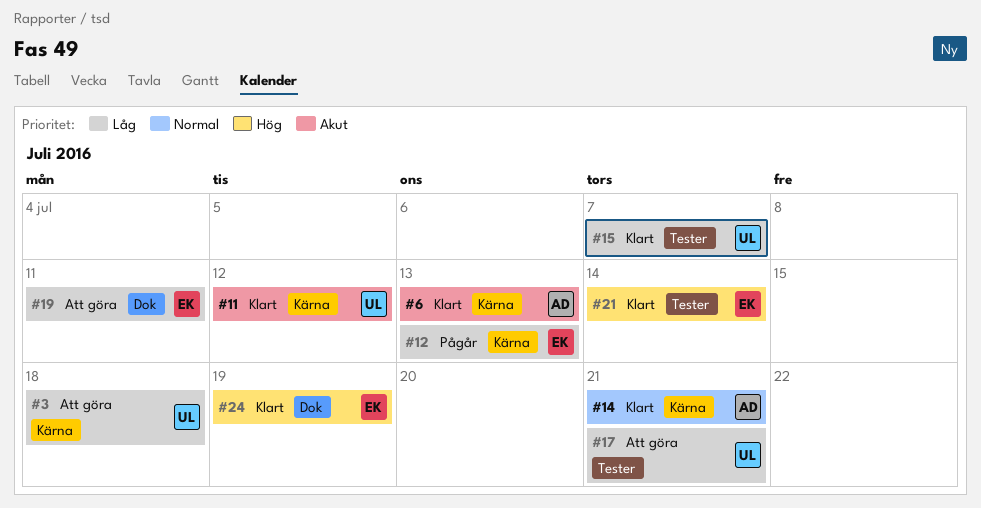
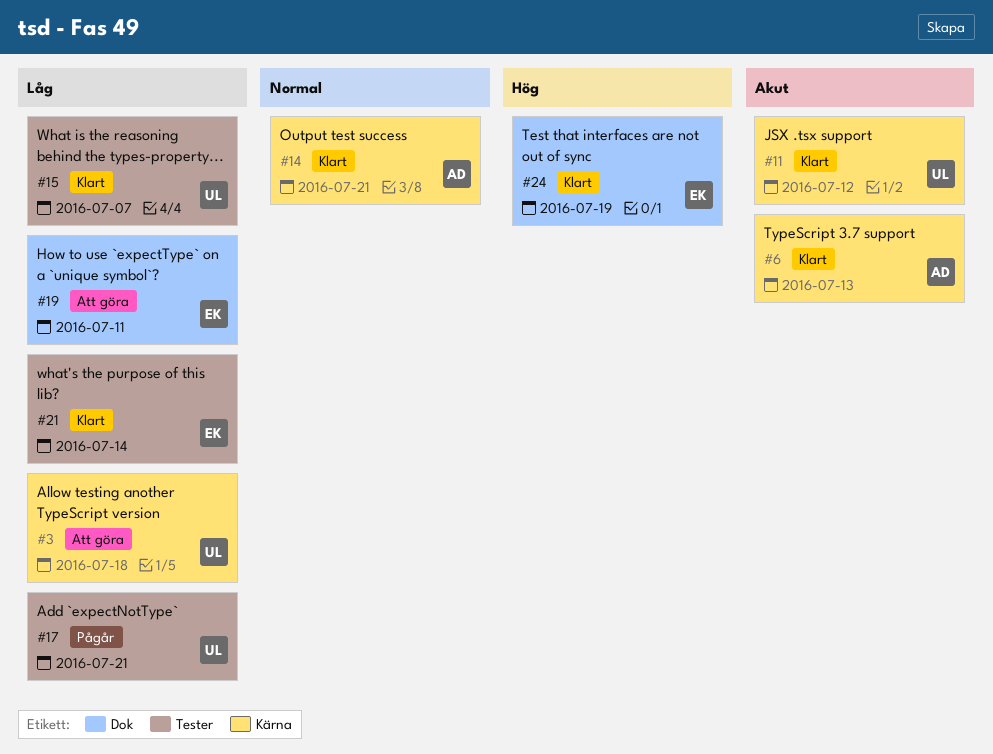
#12: present -> none
#17, status: Att göra -> Pågår
#21, priority: Hög -> Låg

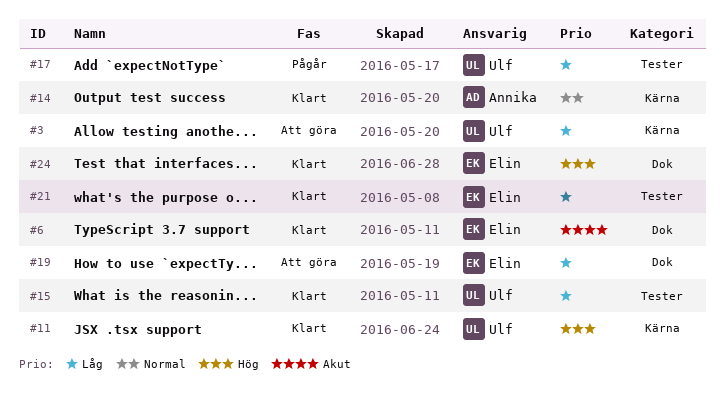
#6, owner: Annika -> Elin
#6, label: Kärna -> Dok
#11, priority: Akut -> Hög

